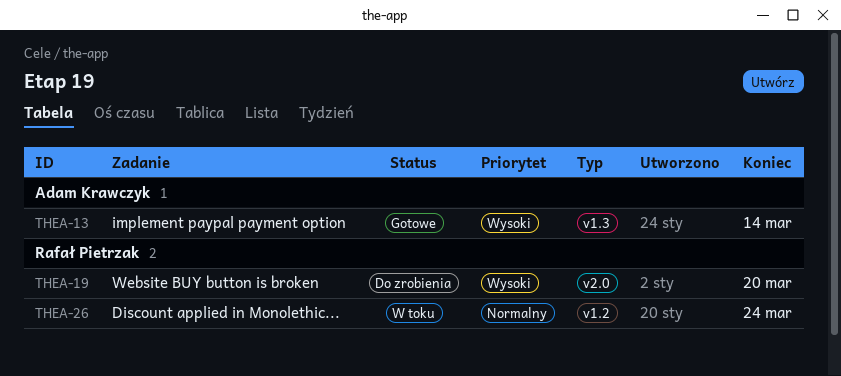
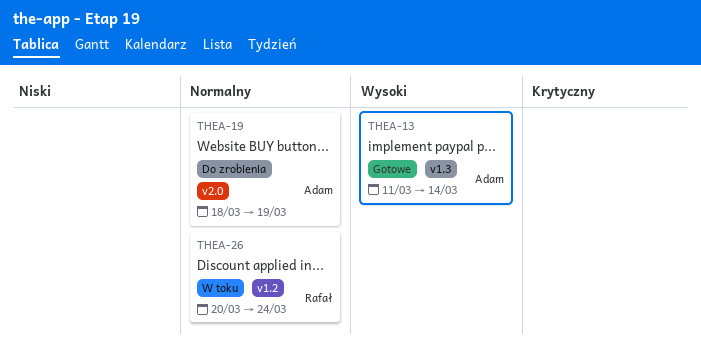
THEA-19, owner: Rafał Pietrzak -> Adam Krawczyk
THEA-19, priority: Wysoki -> Normalny
THEA-19, due: Mar 20 -> Mar 19

